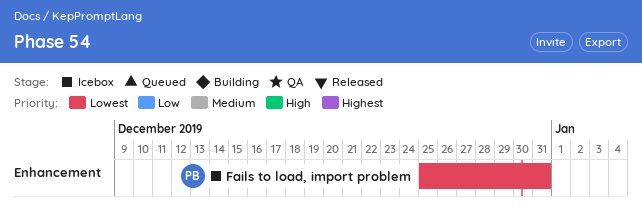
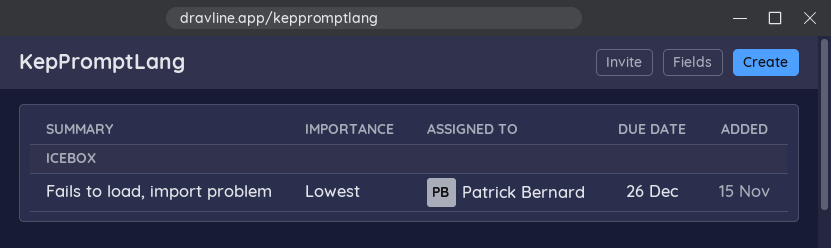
Fails to load, import problem, due: Dec 31 -> Dec 26

